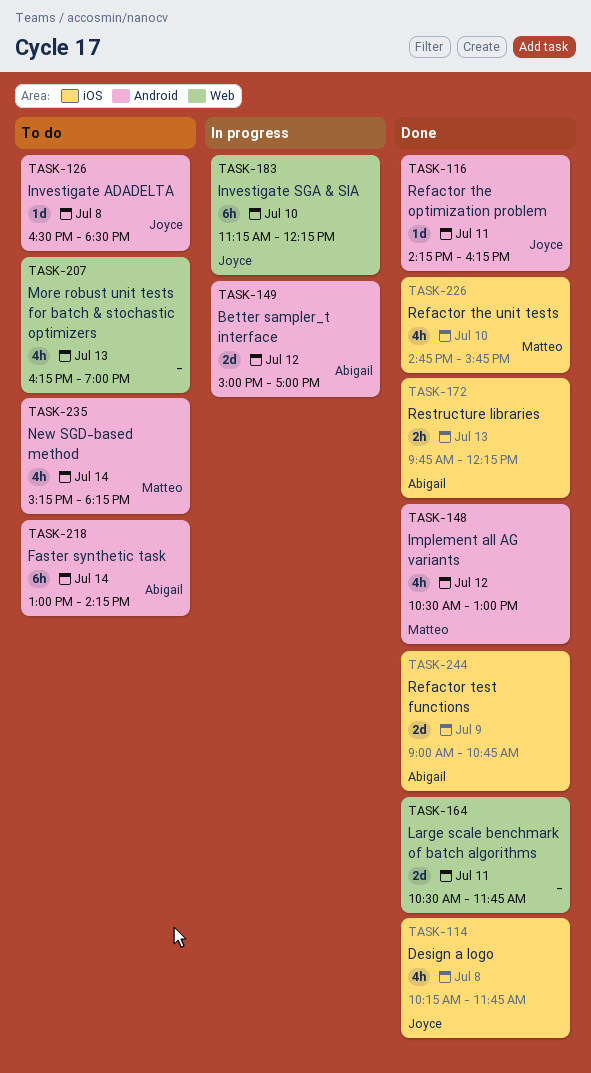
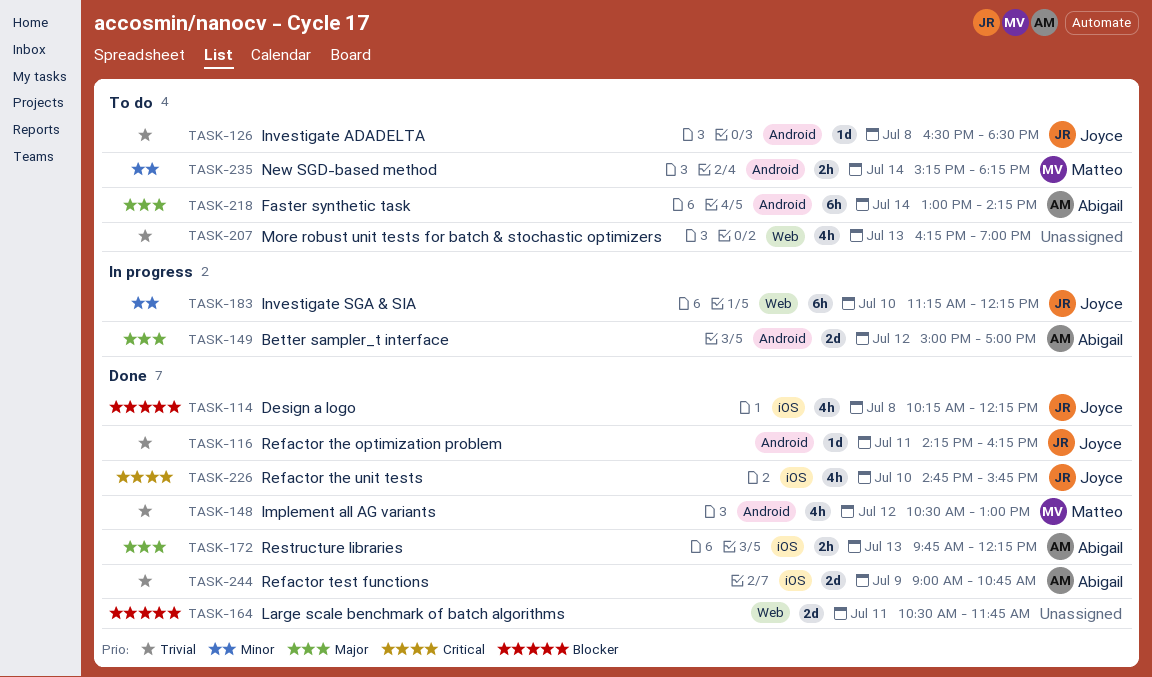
TASK-114, ends: 11:45 -> 12:15
TASK-226, owner: Matteo -> Joyce
TASK-235, estimate: 4h -> 2h

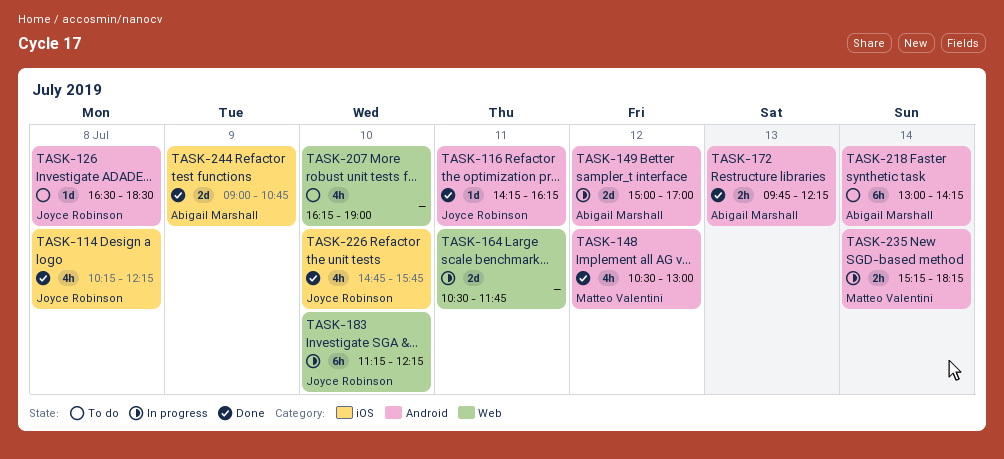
TASK-164, status: Done -> In progress
TASK-172, label: iOS -> Android
TASK-207, day: Jul 13 -> Jul 10
TASK-235, status: To do -> In progress

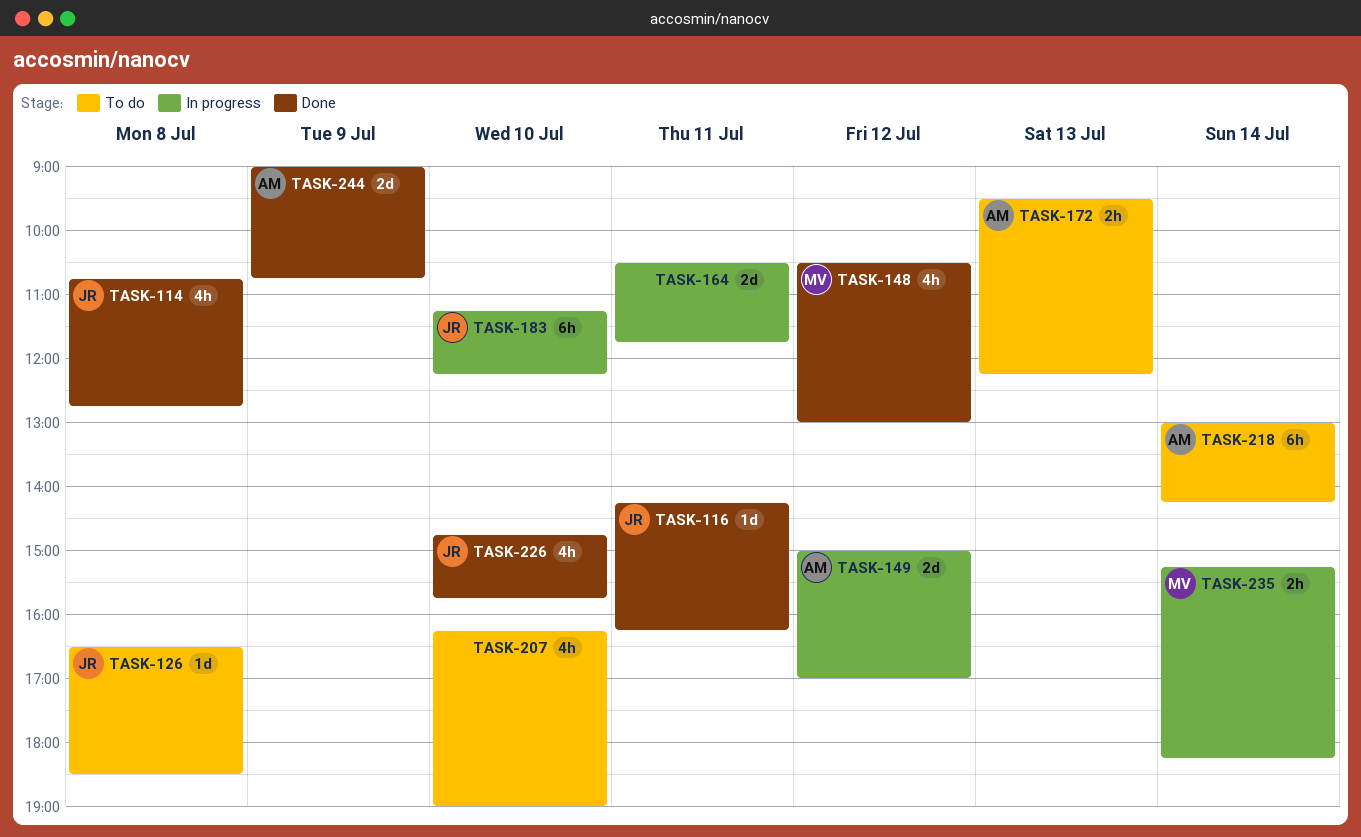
TASK-114, begins: 10:15 -> 10:45
TASK-114, ends: 12:15 -> 12:45
TASK-172, status: Done -> To do
TASK-172, begins: 09:45 -> 09:30

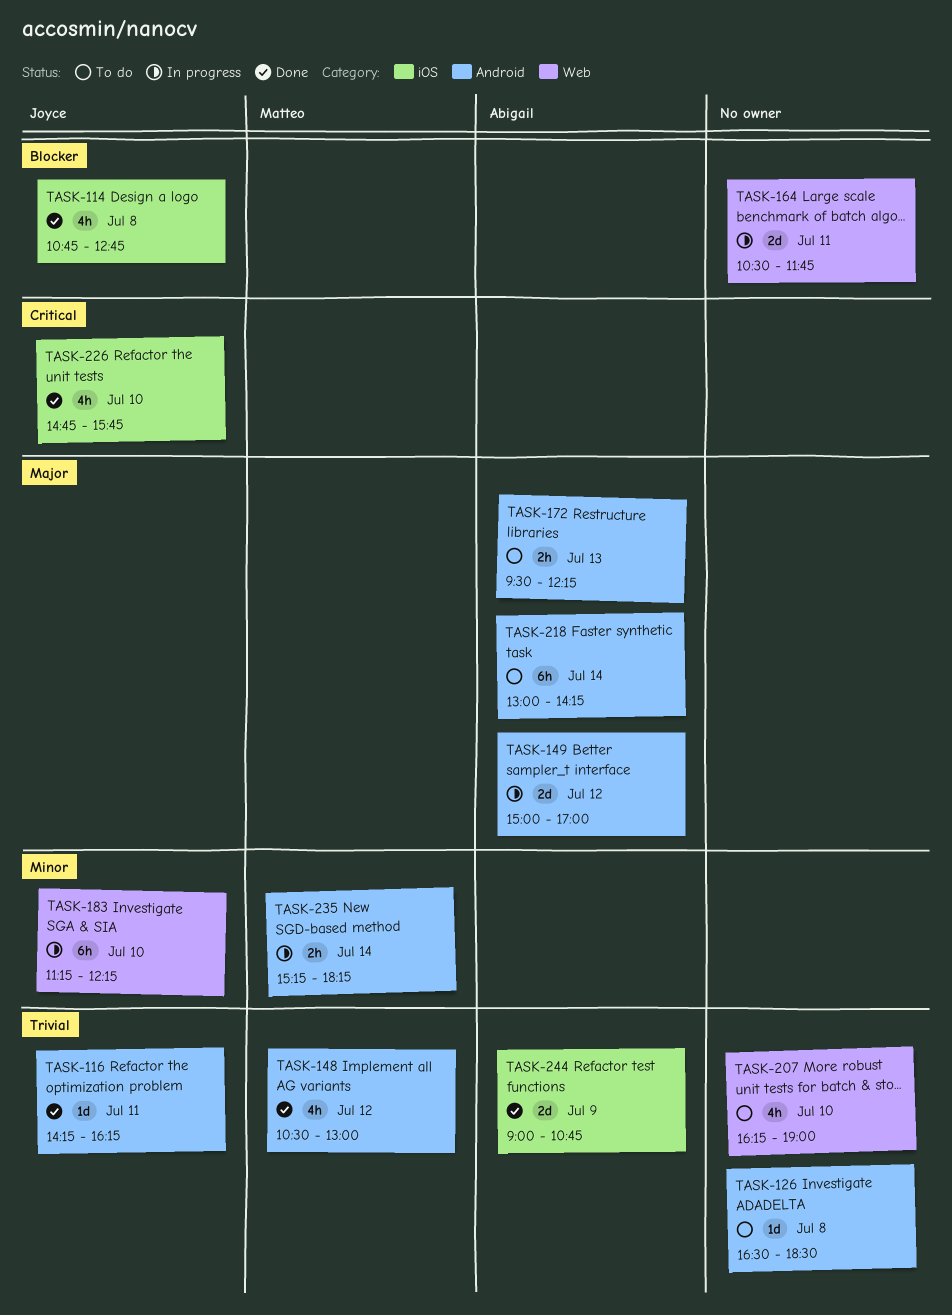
TASK-126, owner: Joyce -> none

